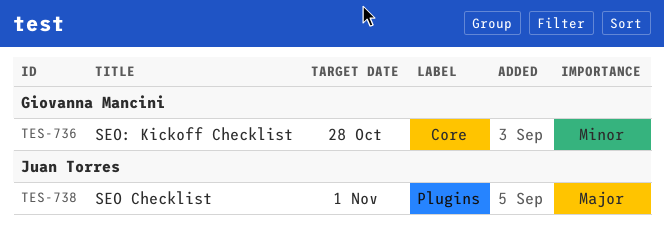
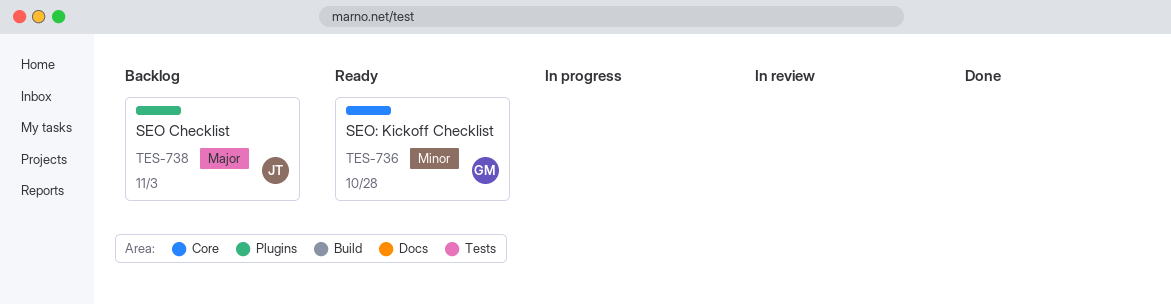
TES-738, due: Nov 1 -> Nov 3

